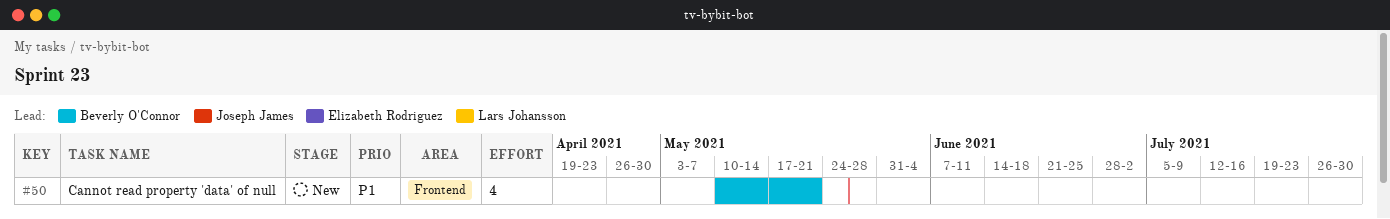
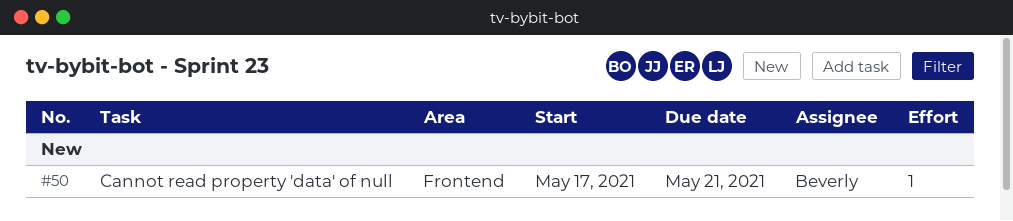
#50, estimate: 4 -> 1
#50, start: May 10 -> May 17

